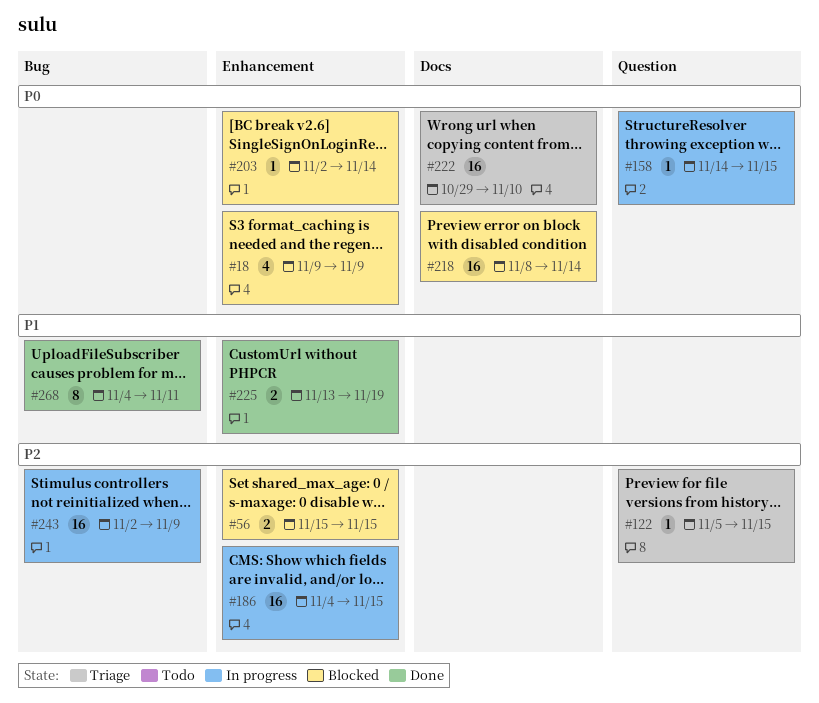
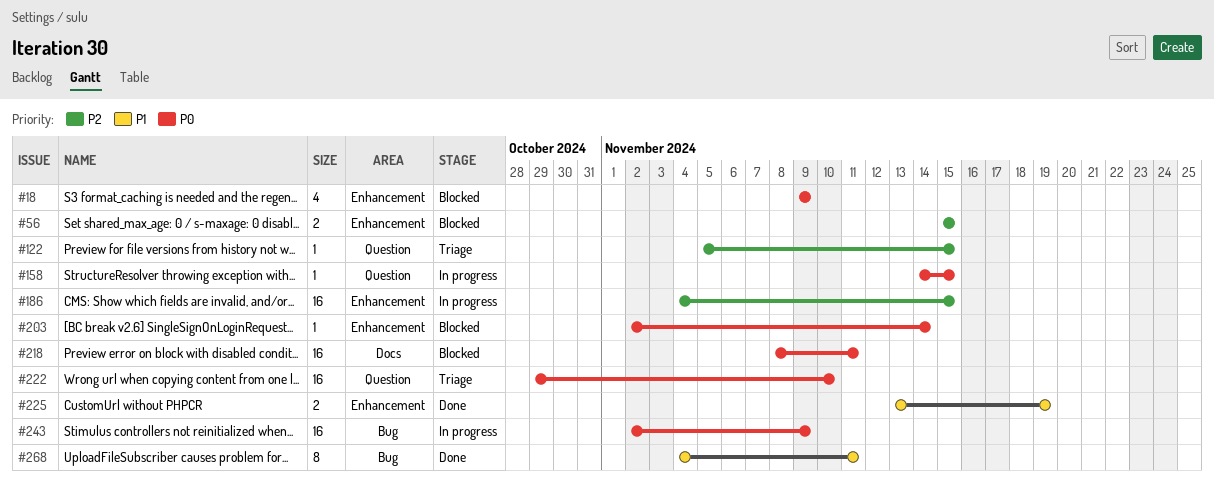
#218, due: Nov 14 -> Nov 11
#222, label: Docs -> Question
#243, priority: P2 -> P0

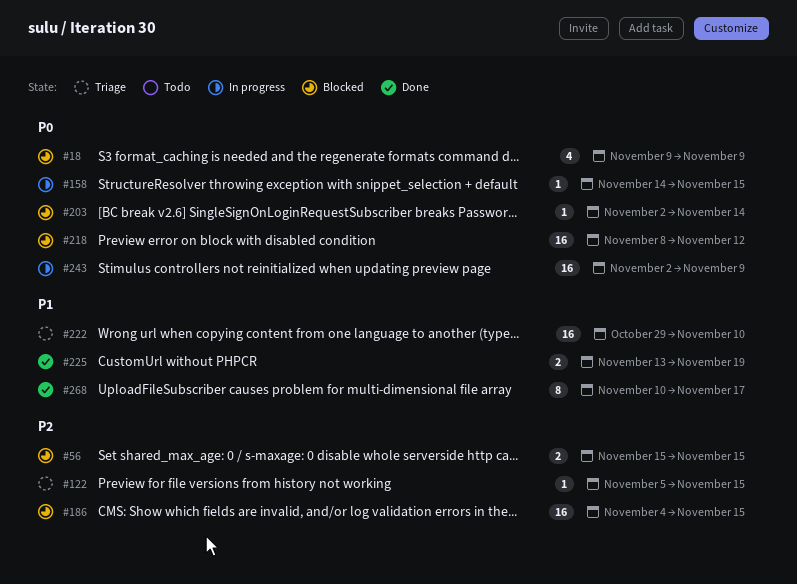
#186, status: In progress -> Blocked
#218, due: Nov 11 -> Nov 12
#222, priority: P0 -> P1
#268, start: Nov 4 -> Nov 10
#268, due: Nov 11 -> Nov 17

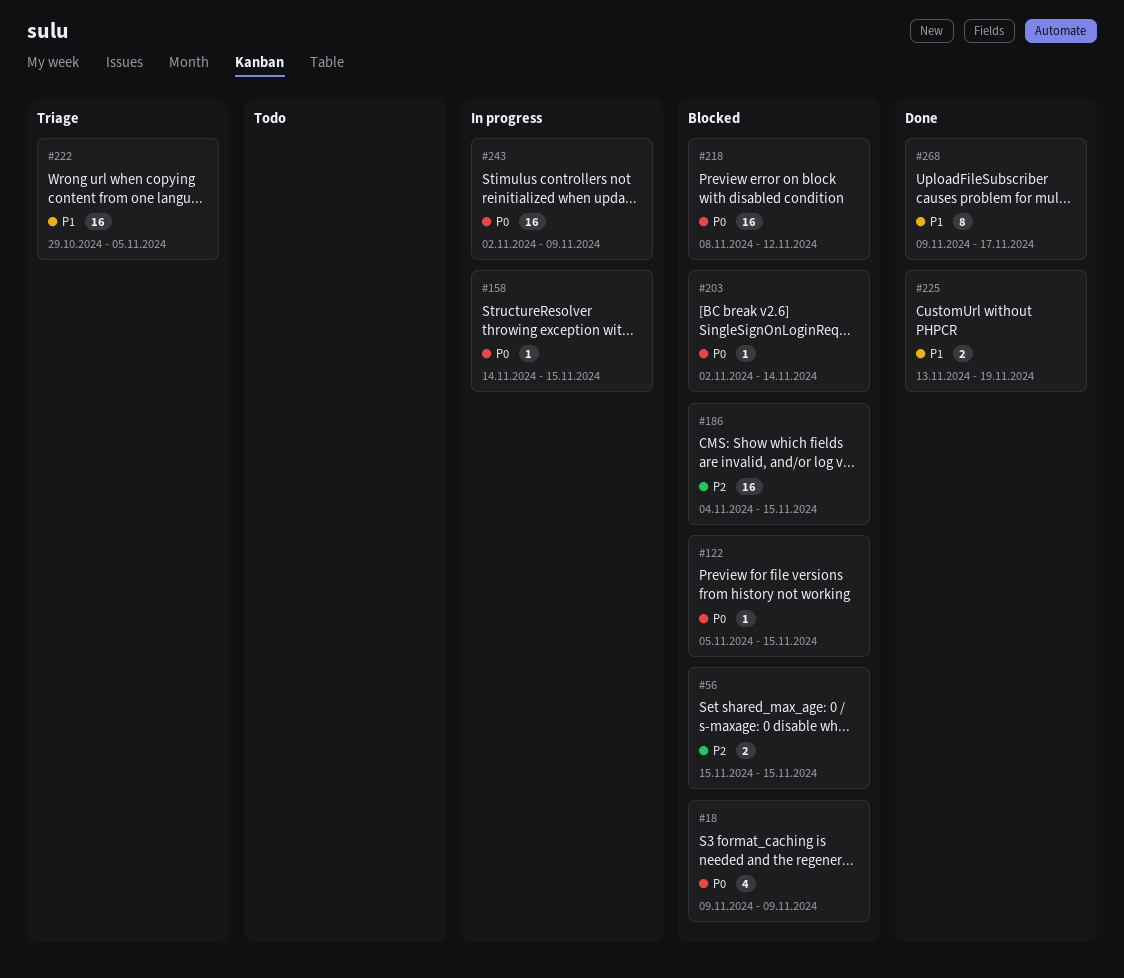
#122, status: Triage -> Blocked
#122, priority: P2 -> P0
#222, due: Nov 10 -> Nov 5
#268, start: Nov 10 -> Nov 9

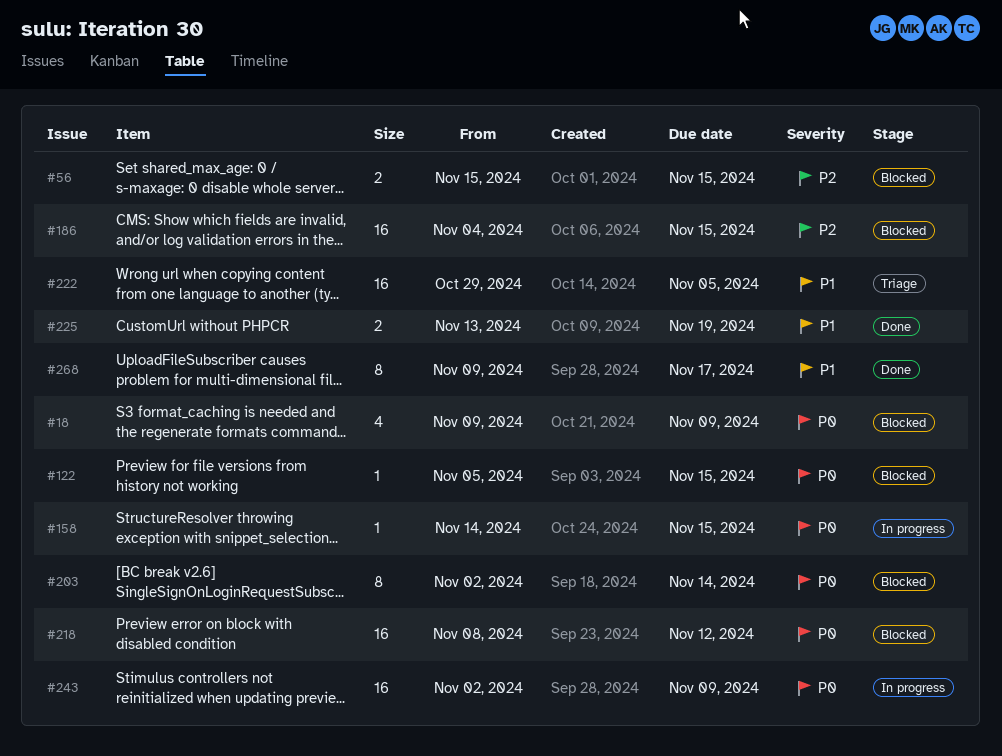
#203, estimate: 1 -> 8

